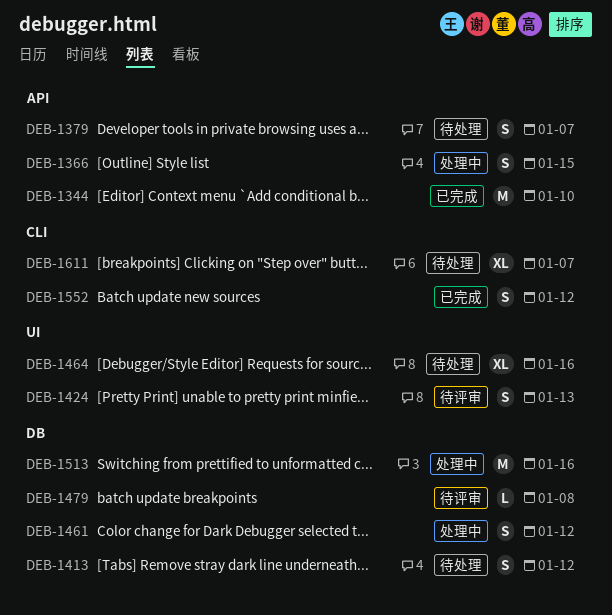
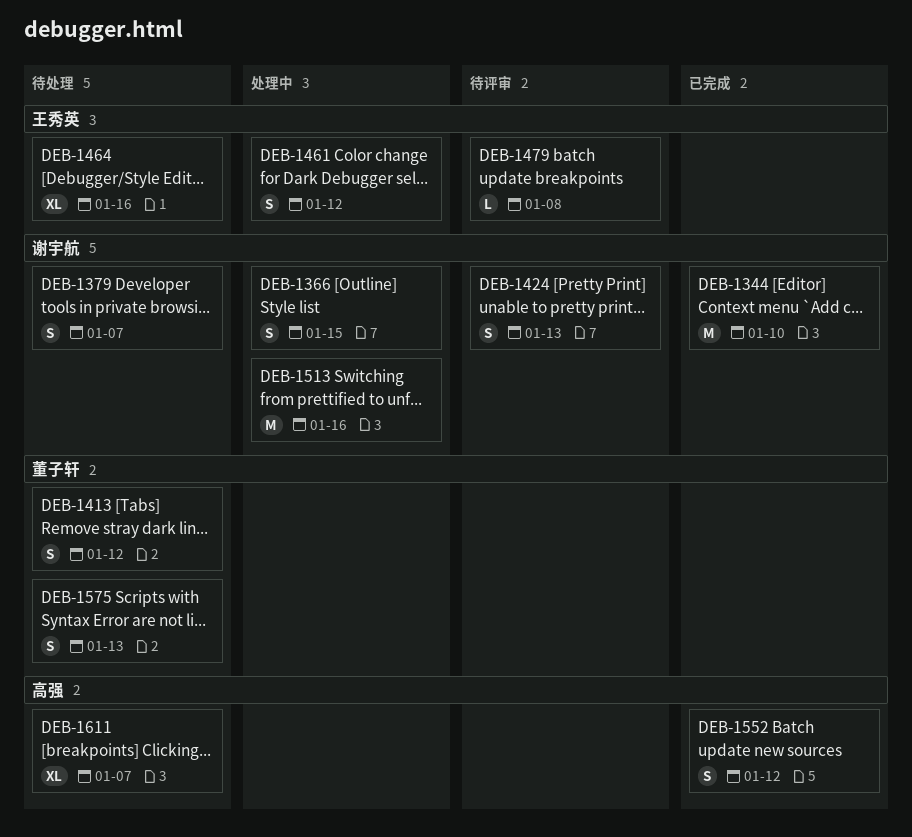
DEB-1575: none -> present

